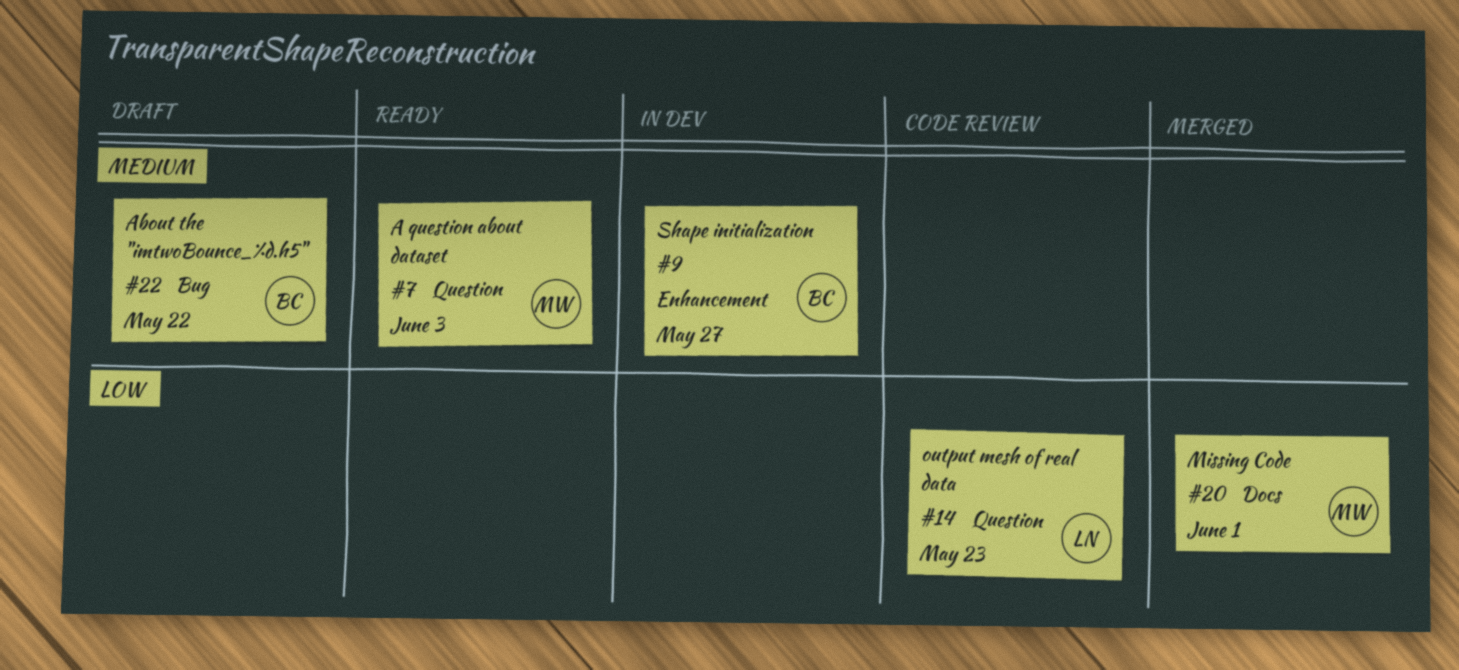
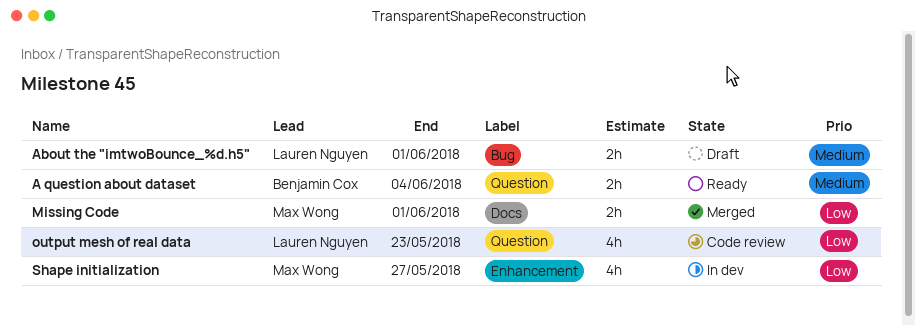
A question about dataset, owner: Max Wong -> Benjamin Cox
A question about dataset, due: Jun 3 -> Jun 4
About the "imtwoBounce_%d.h5", owner: Benjamin Cox -> Lauren Nguyen
About the "imtwoBounce_%d.h5", due: May 22 -> Jun 1
Shape initialization, owner: Benjamin Cox -> Max Wong
Shape initialization, priority: Medium -> Low

